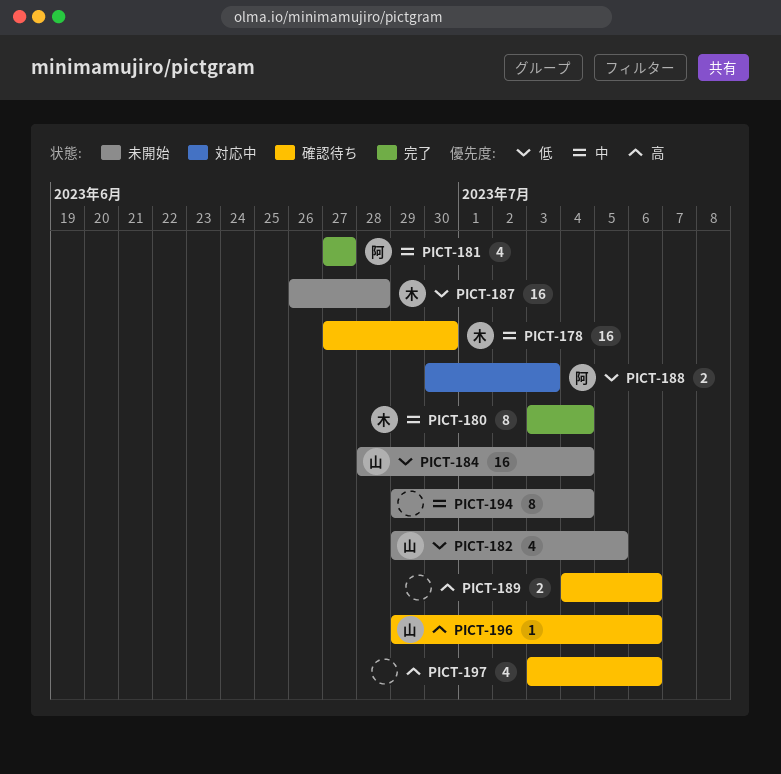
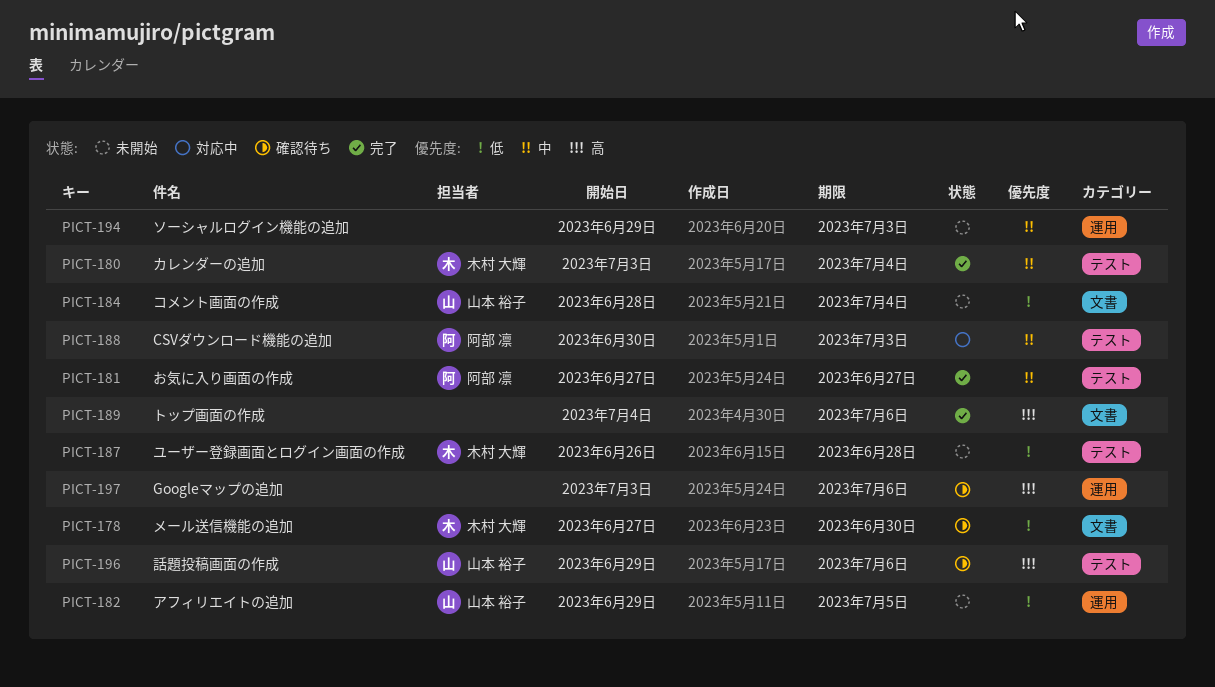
PICT-178, priority: 中 -> 低
PICT-188, priority: 低 -> 中
PICT-189, status: 確認待ち -> 完了
PICT-194, due: Jul 4 -> Jul 3

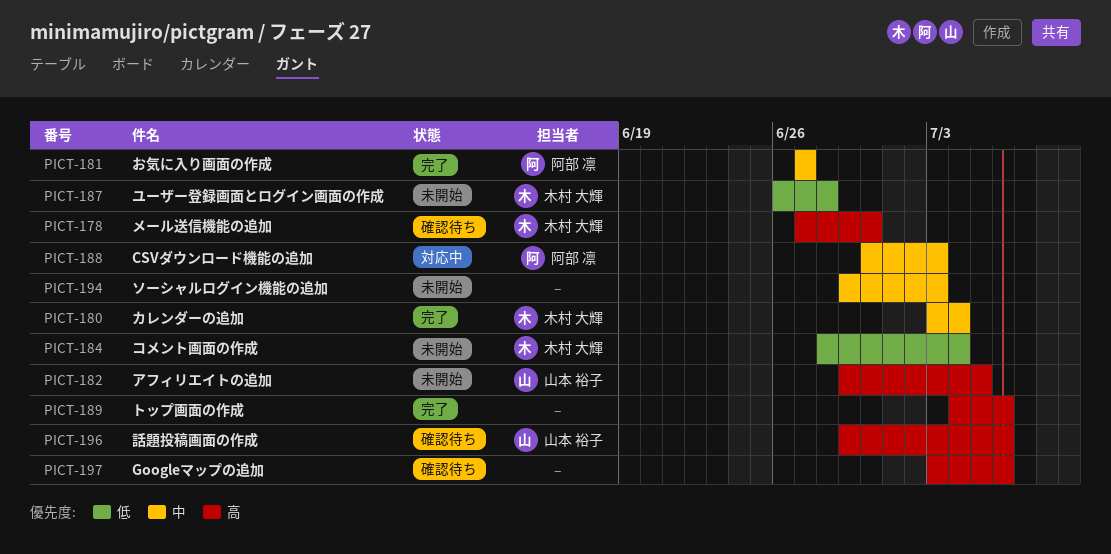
PICT-178, priority: 低 -> 高
PICT-182, priority: 低 -> 高
PICT-184, owner: 山本 裕子 -> 木村 大輝

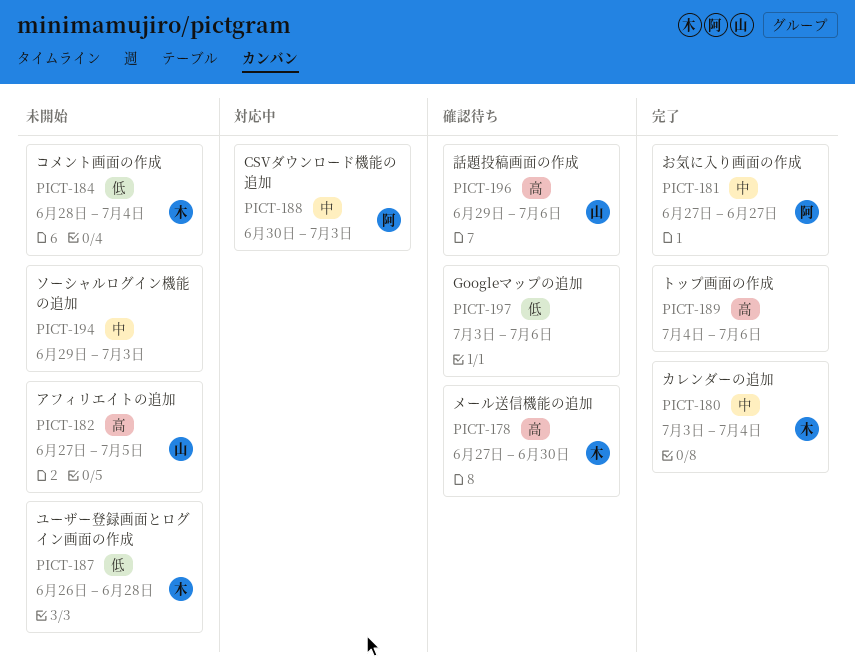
PICT-182, start: Jun 29 -> Jun 27
PICT-197, priority: 高 -> 低

